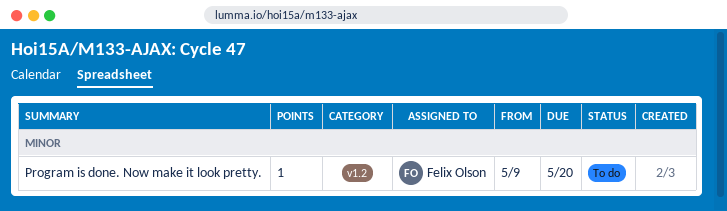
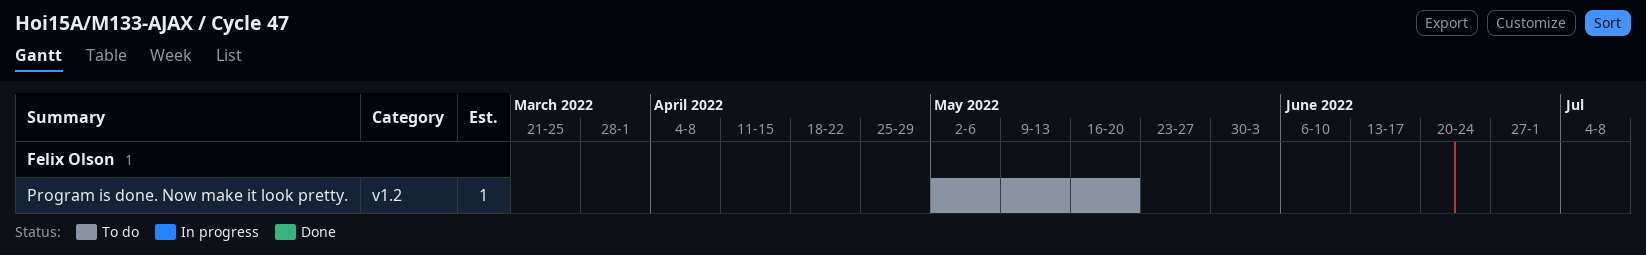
Program is done. Now make it look pretty., start: May 9 -> May 2

